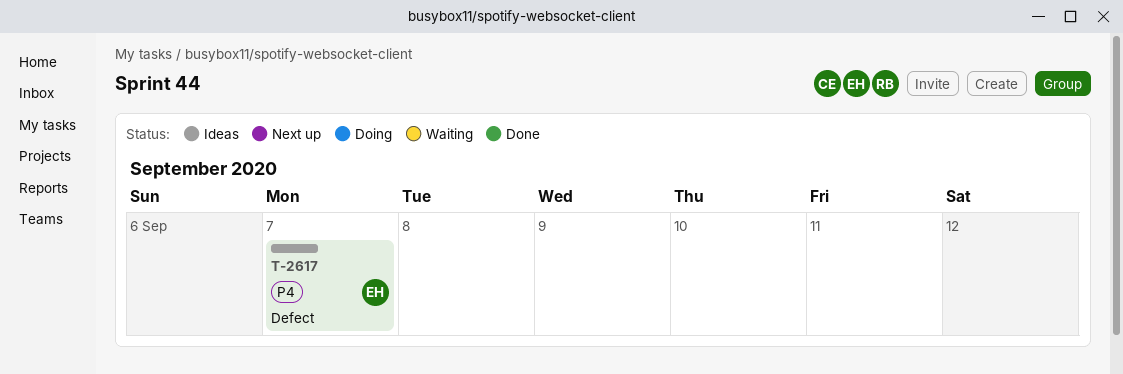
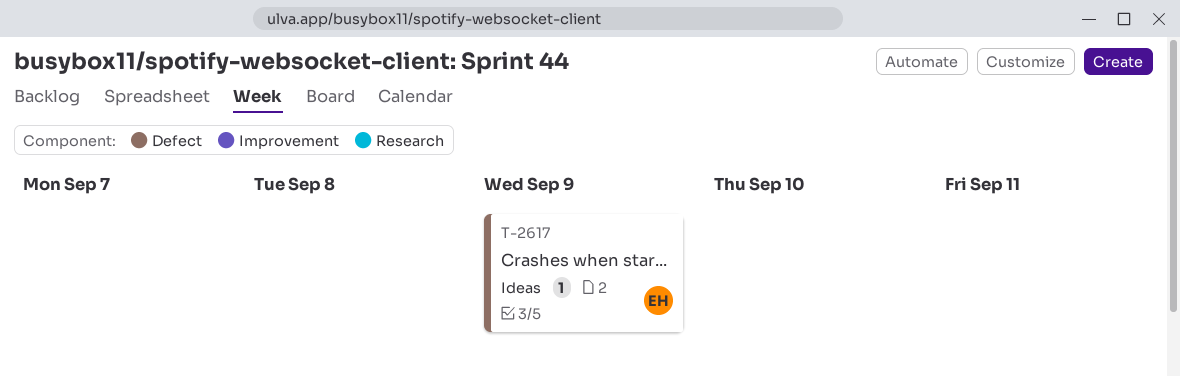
T-2617, due: Sep 7 -> Sep 9

